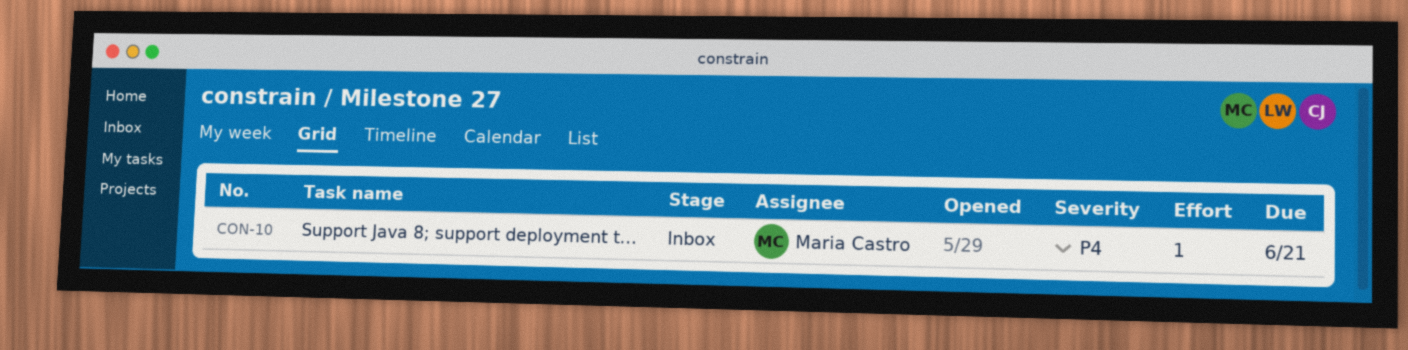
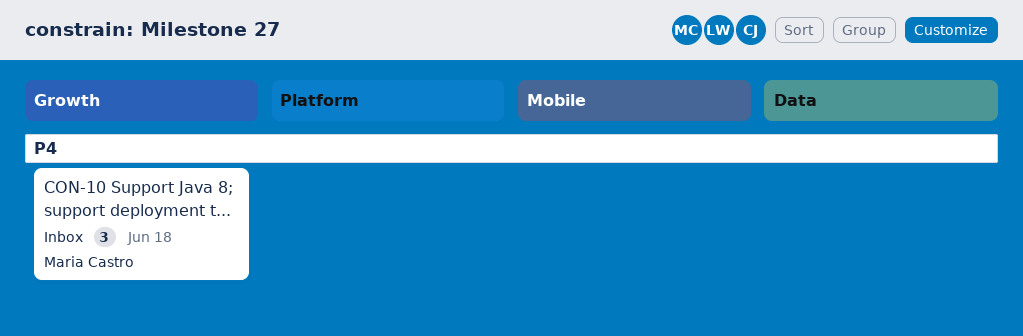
CON-10, estimate: 1 -> 3
CON-10, due: Jun 21 -> Jun 18

